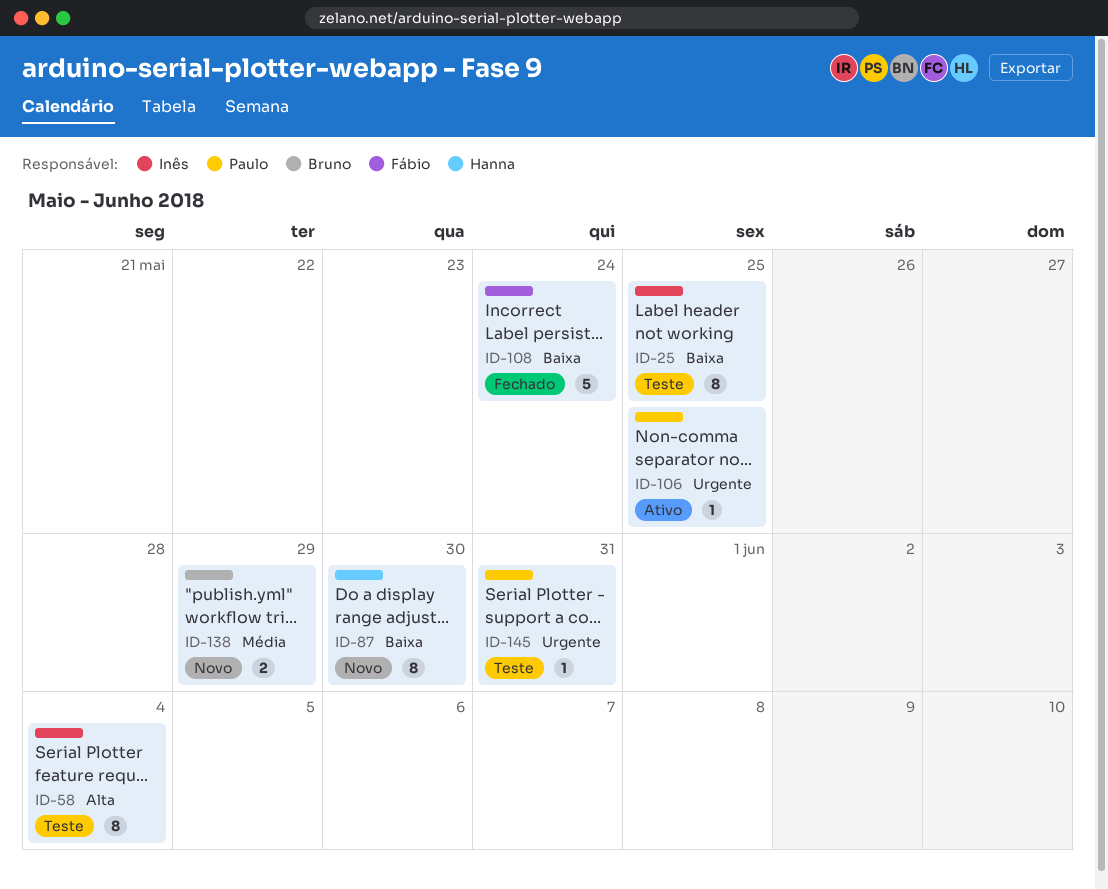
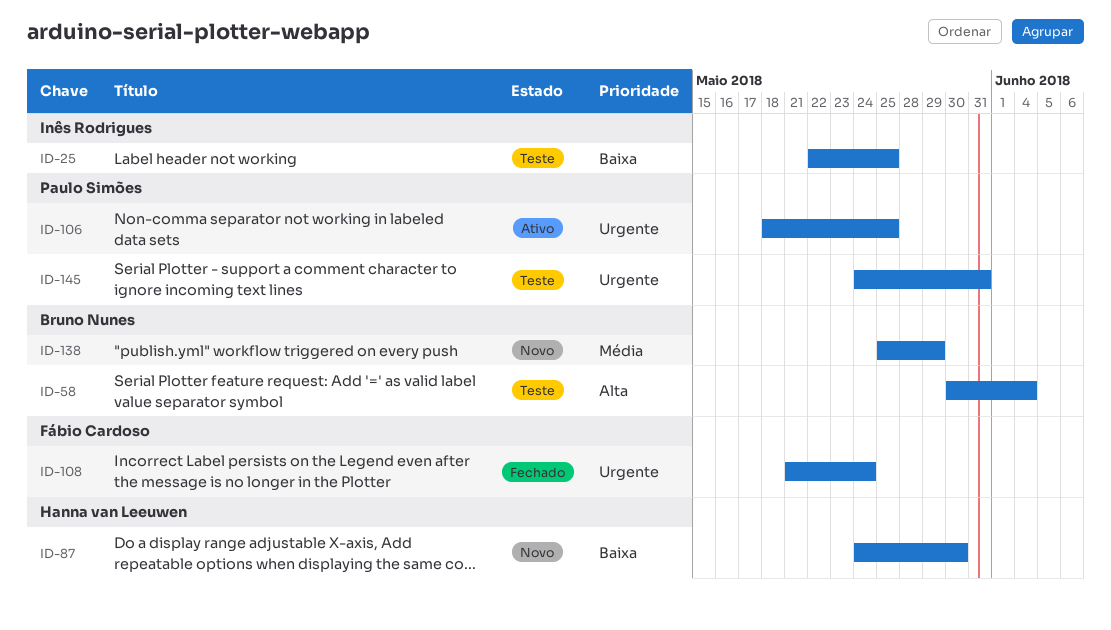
ID-58, owner: Inês Rodrigues -> Bruno Nunes
ID-108, priority: Baixa -> Urgente

